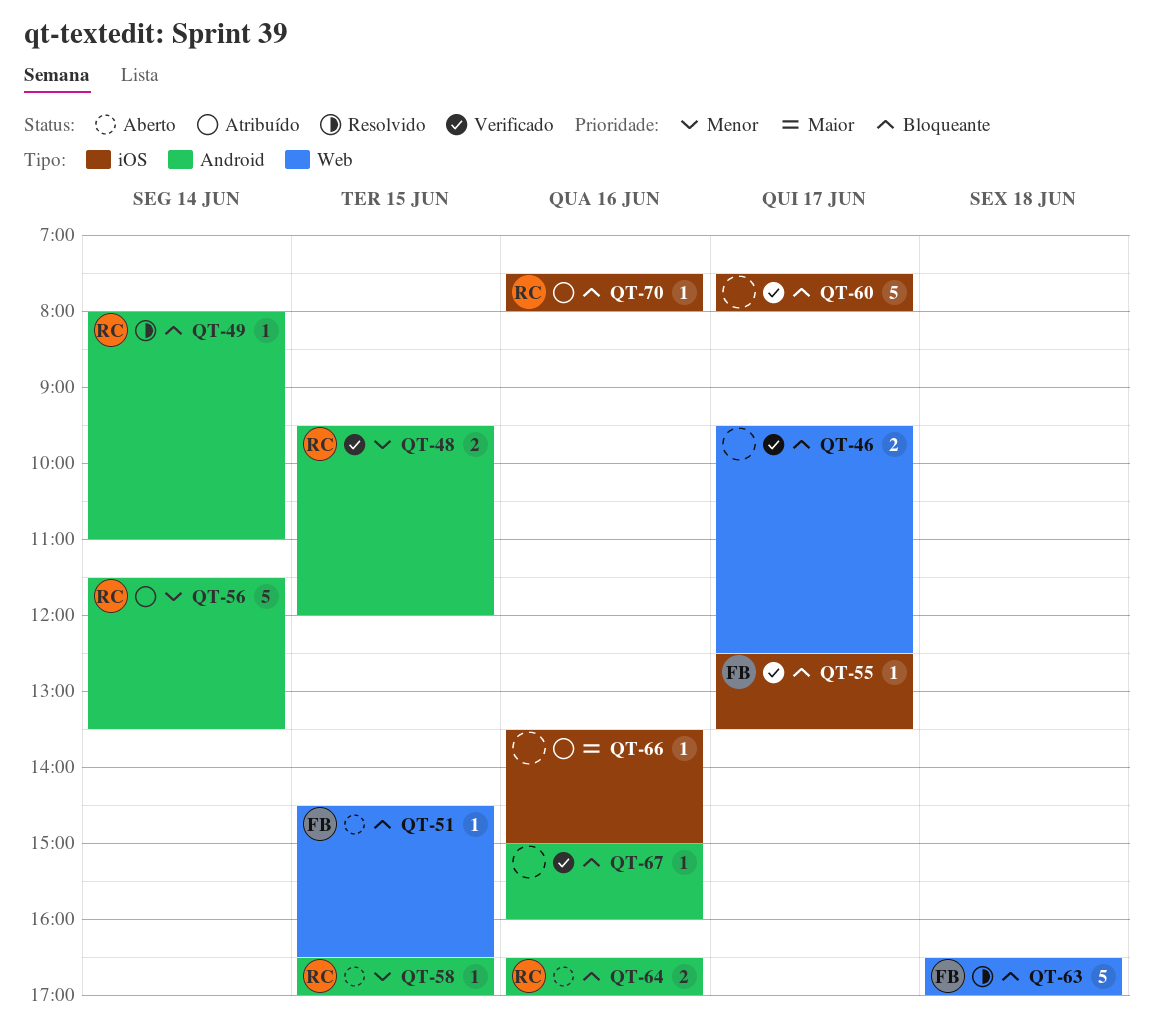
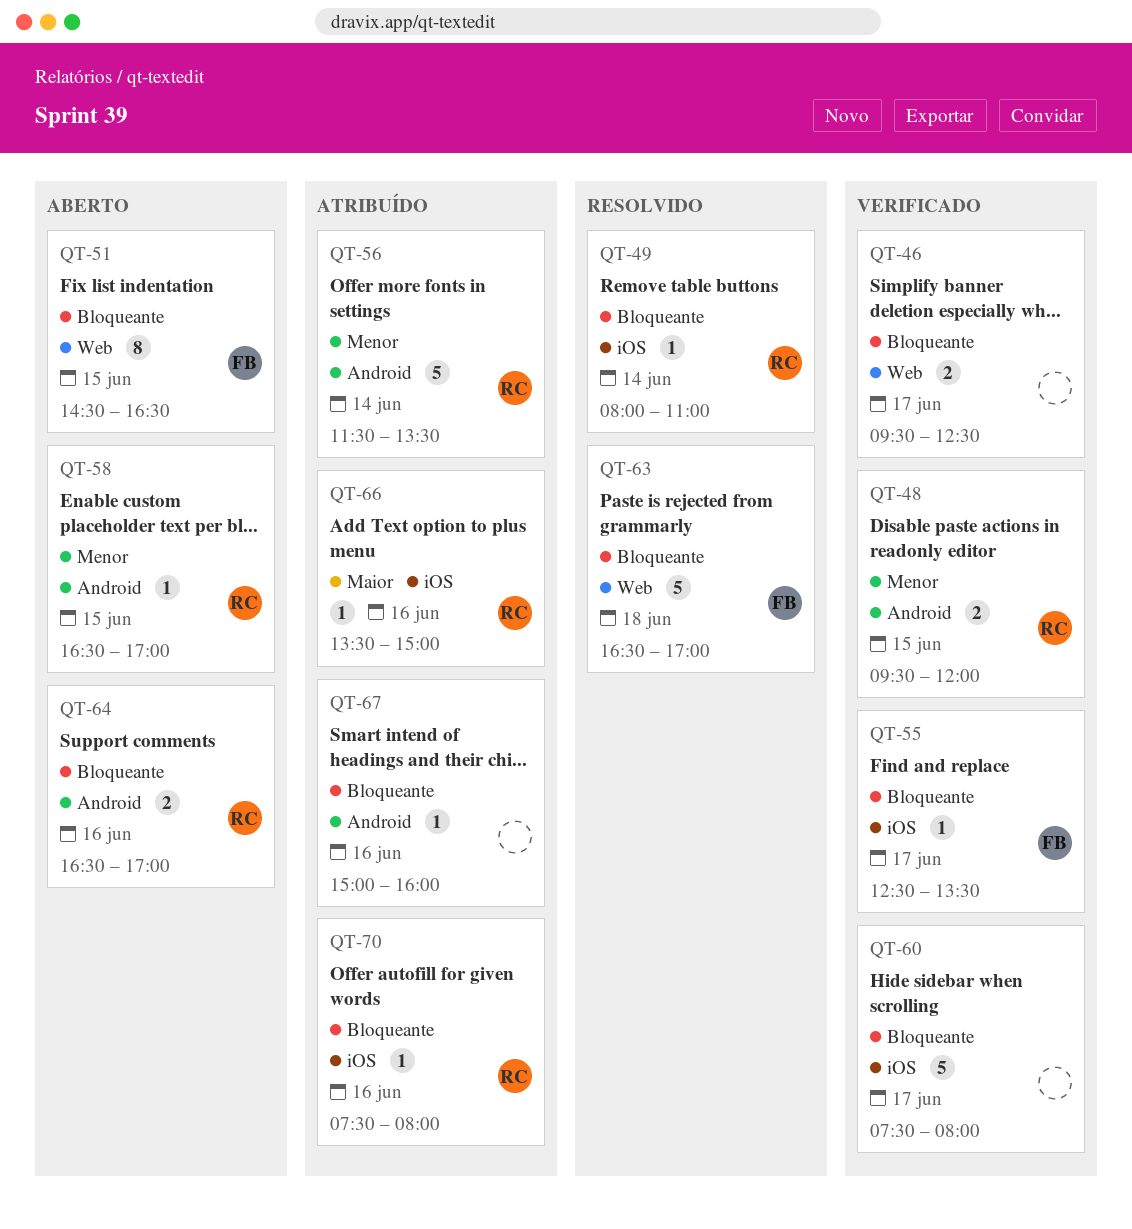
QT-49, label: Android -> iOS
QT-51, estimate: 1 -> 8
QT-66, owner: none -> RC
QT-67, status: Verificado -> Atribuído

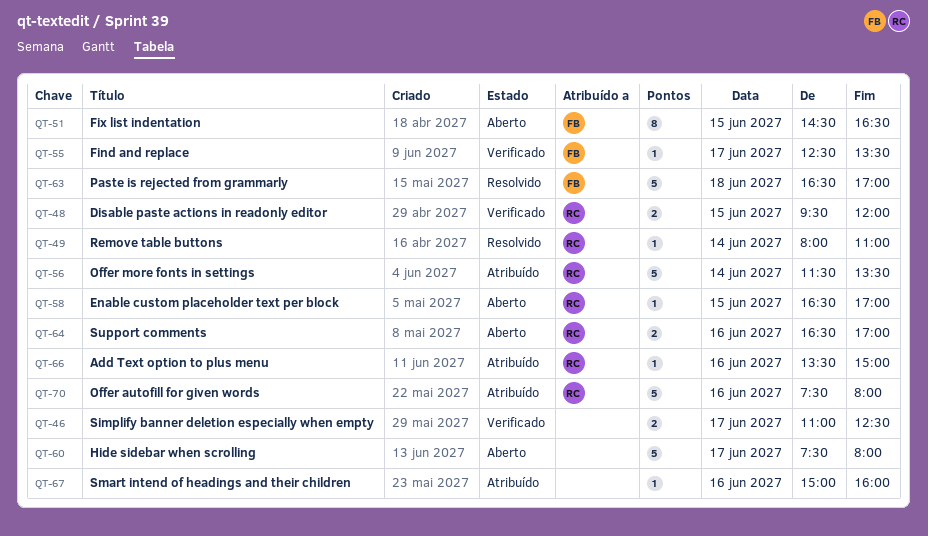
QT-46, begins: 09:30 -> 11:00
QT-60, status: Verificado -> Aberto
QT-70, estimate: 1 -> 5

